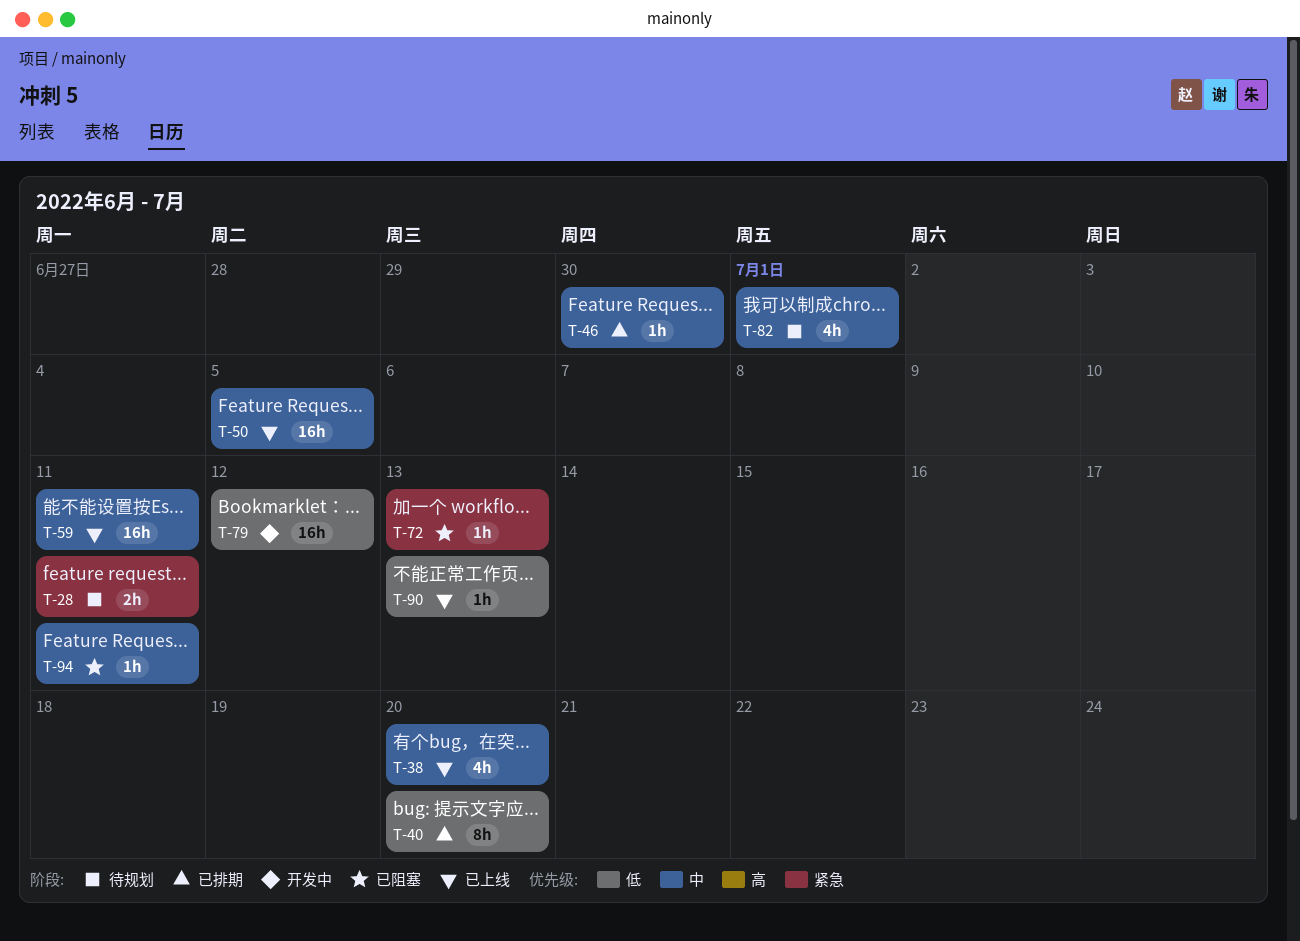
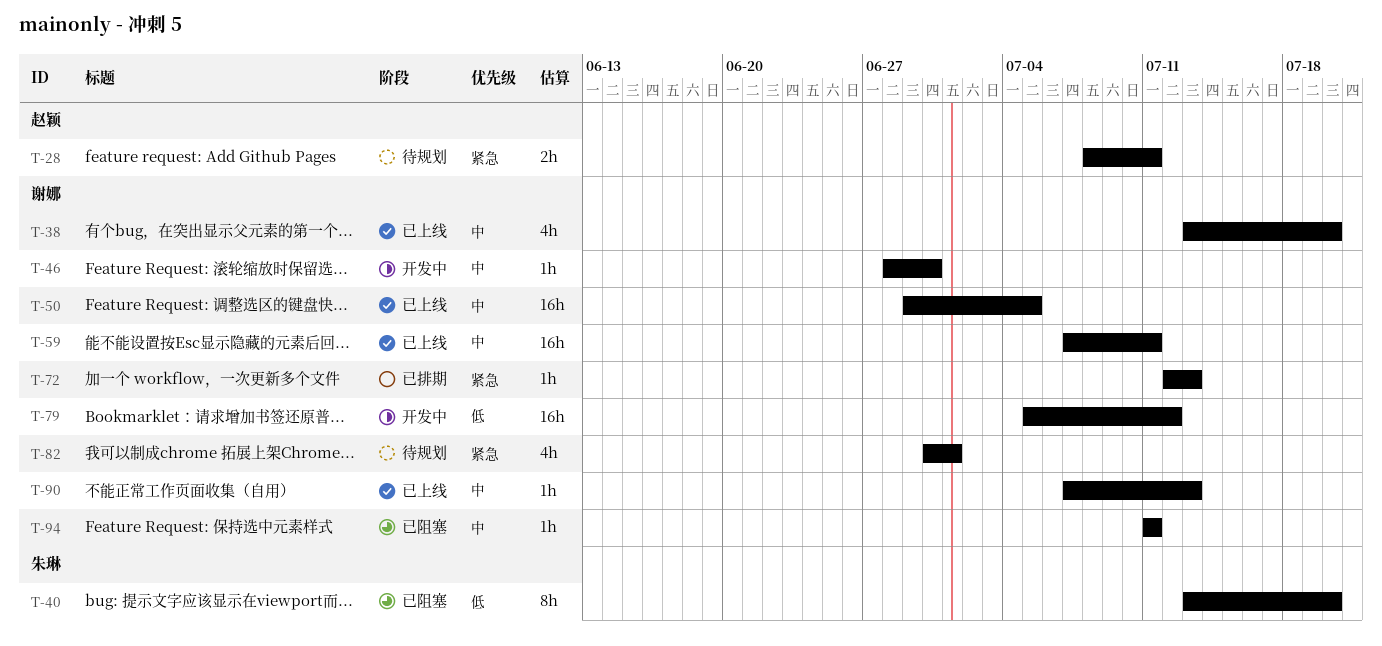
T-40, status: 已排期 -> 已阻塞
T-46, status: 已排期 -> 开发中
T-72, status: 已阻塞 -> 已排期
T-82, priority: 中 -> 紧急
T-90, priority: 低 -> 中

